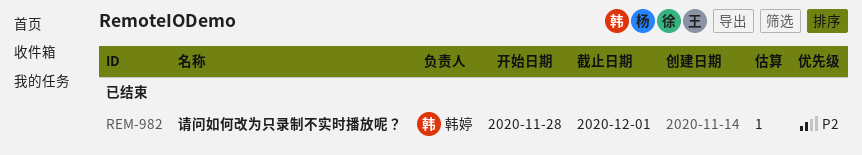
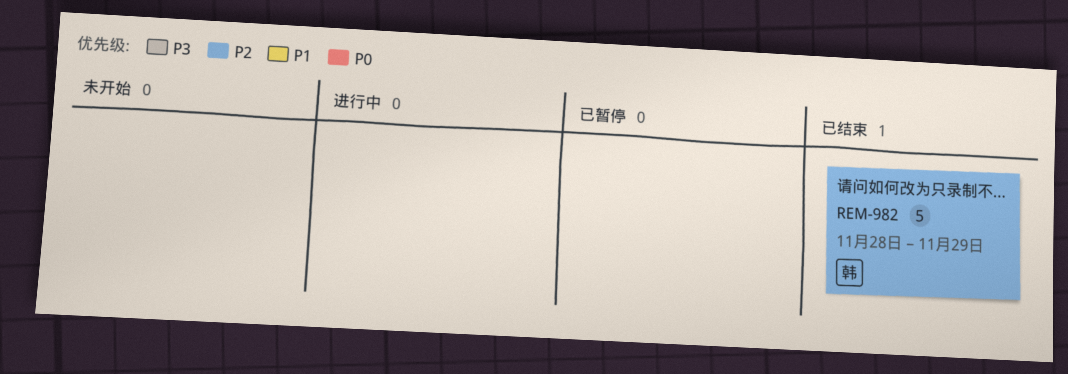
REM-982, estimate: 1 -> 5
REM-982, due: Dec 1 -> Nov 29

